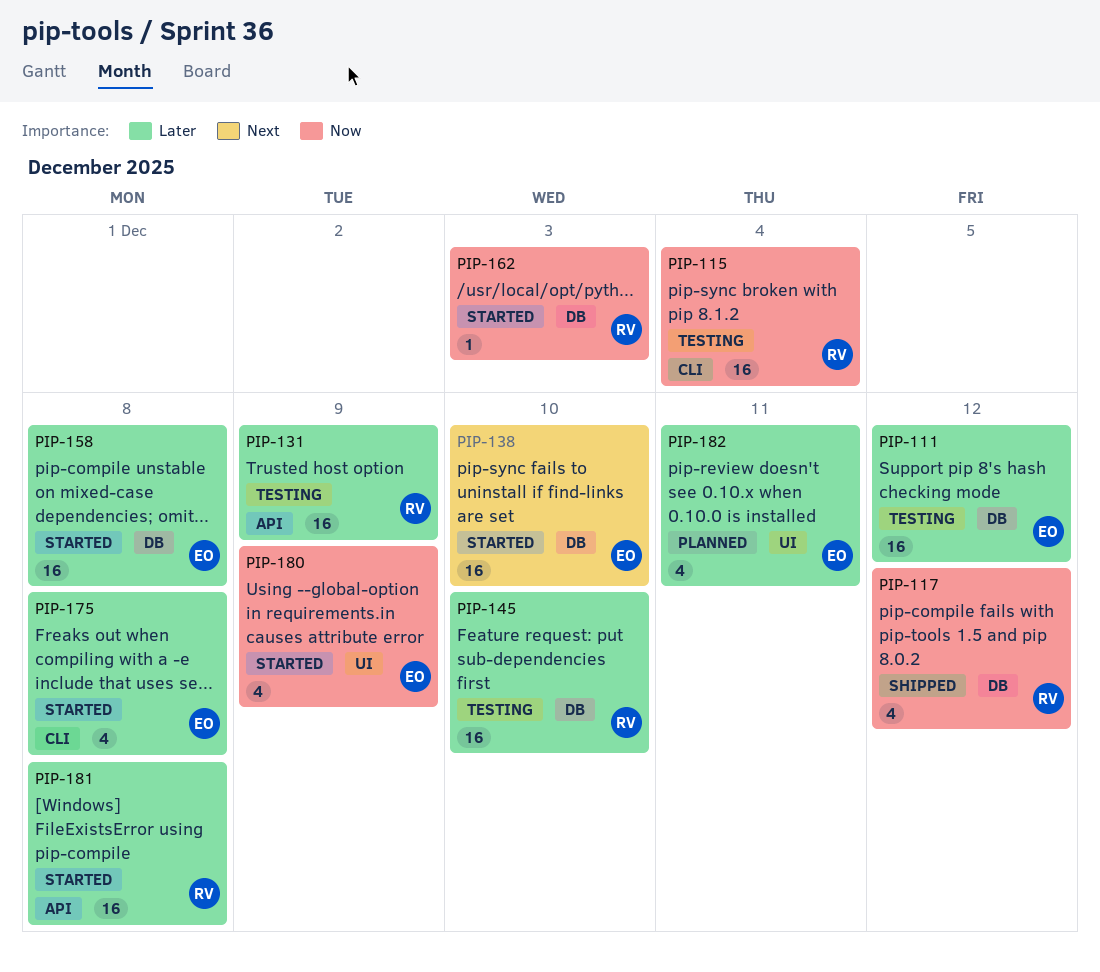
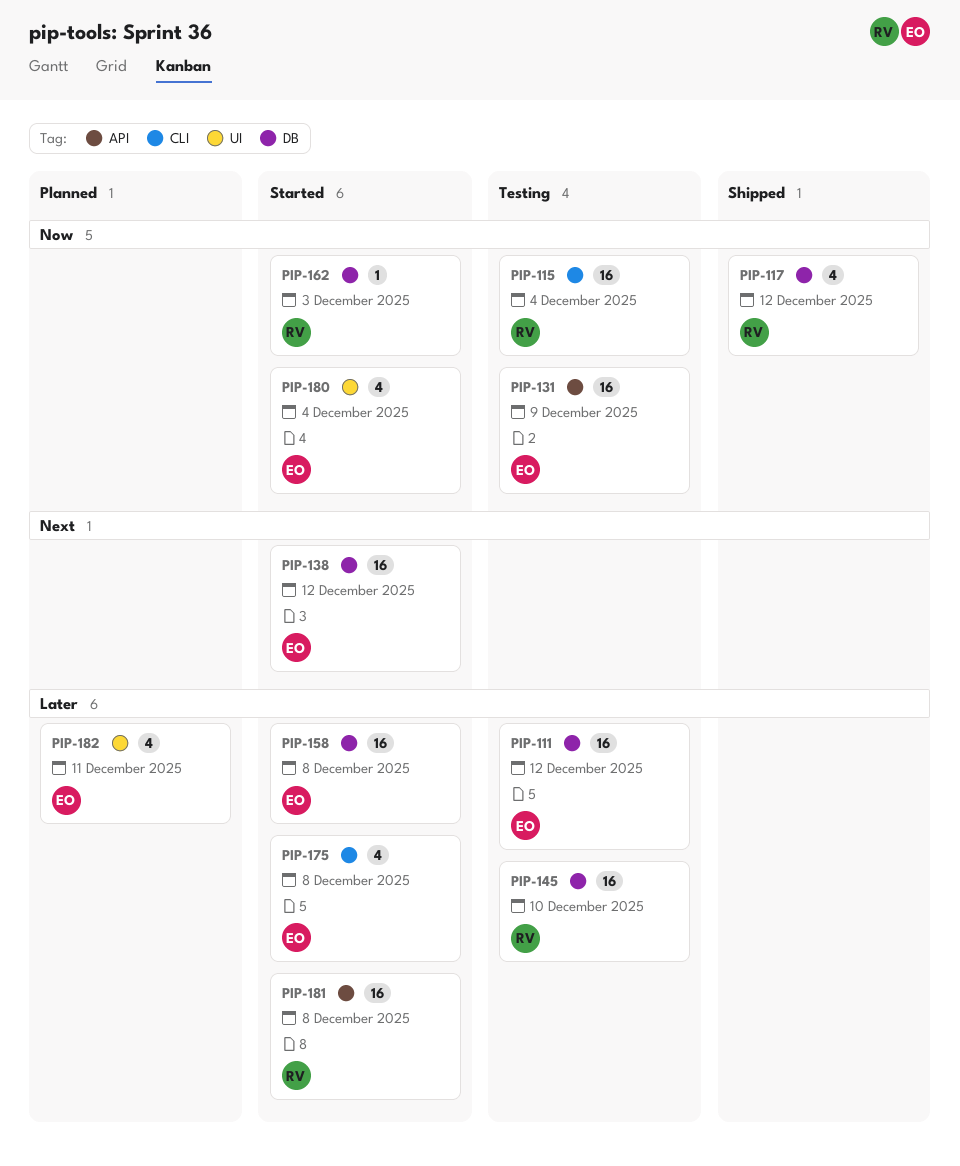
PIP-131, owner: RV -> EO
PIP-131, priority: Later -> Now
PIP-138, due: Dec 10 -> Dec 12
PIP-180, due: Dec 9 -> Dec 4

